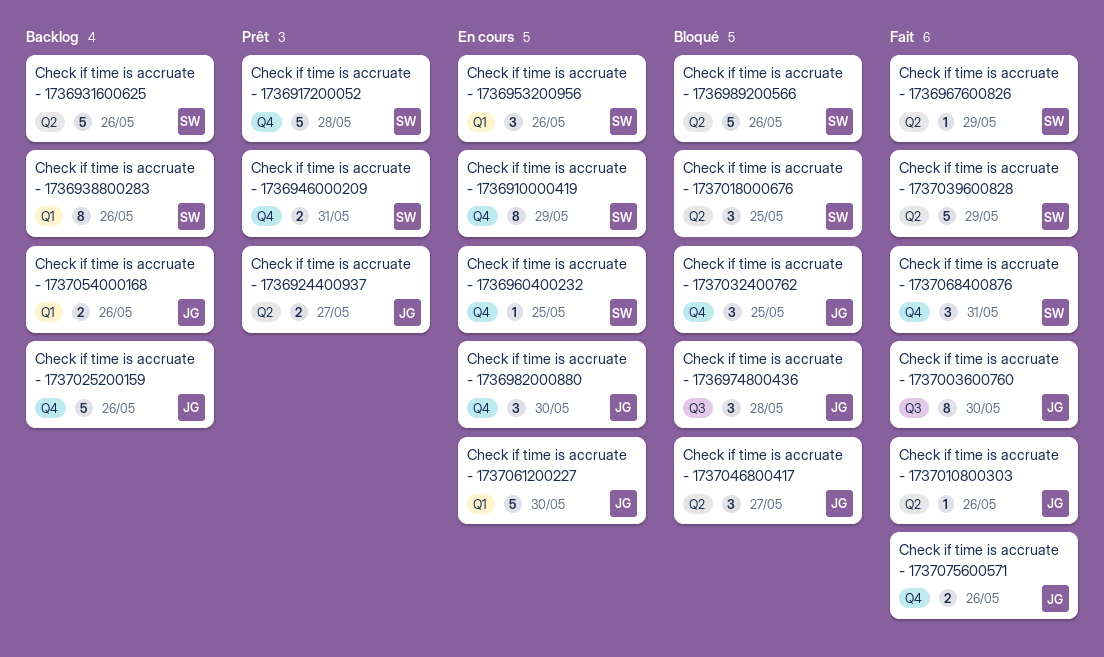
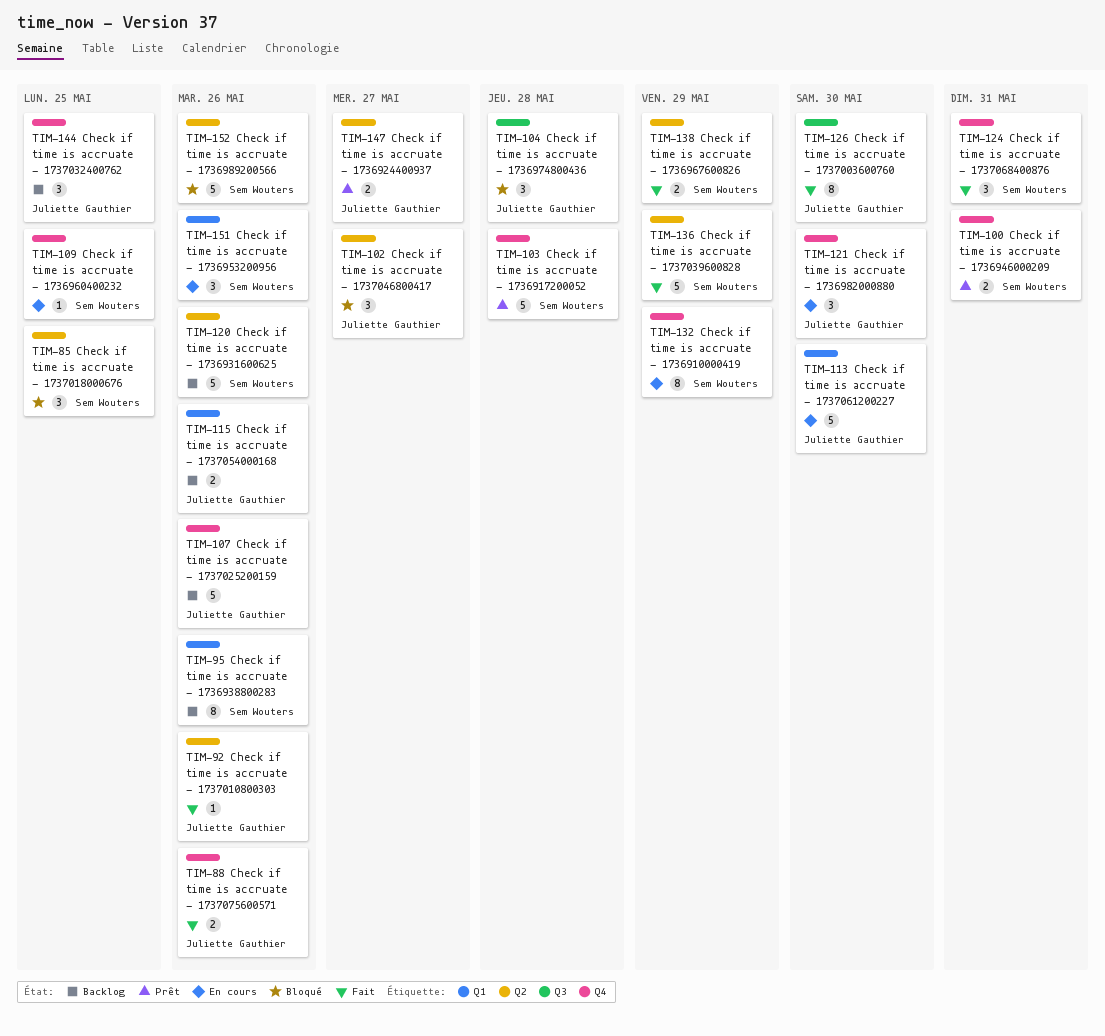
Check if time is accruate - 1736967600826, estimate: 1 -> 2
Check if time is accruate - 1737032400762, status: Bloqué -> Backlog

